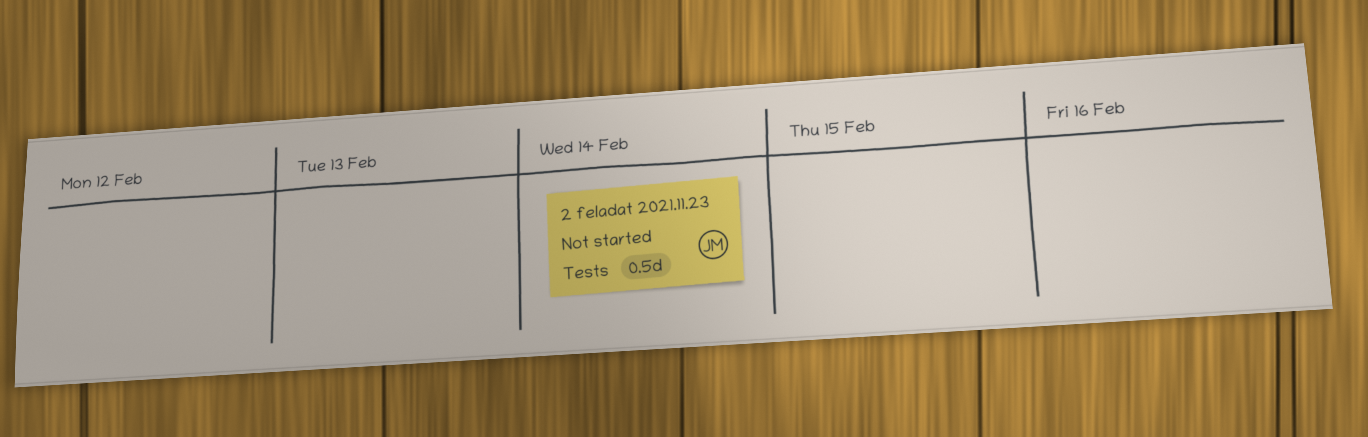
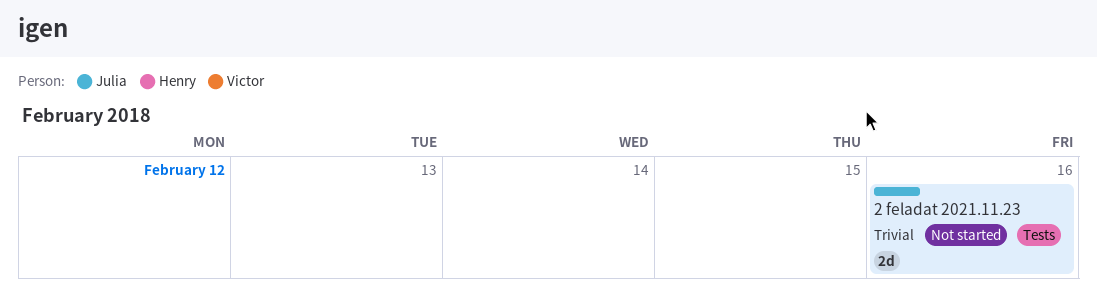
2 feladat 2021.11.23, estimate: 0.5d -> 2d
2 feladat 2021.11.23, due: Feb 14 -> Feb 16

